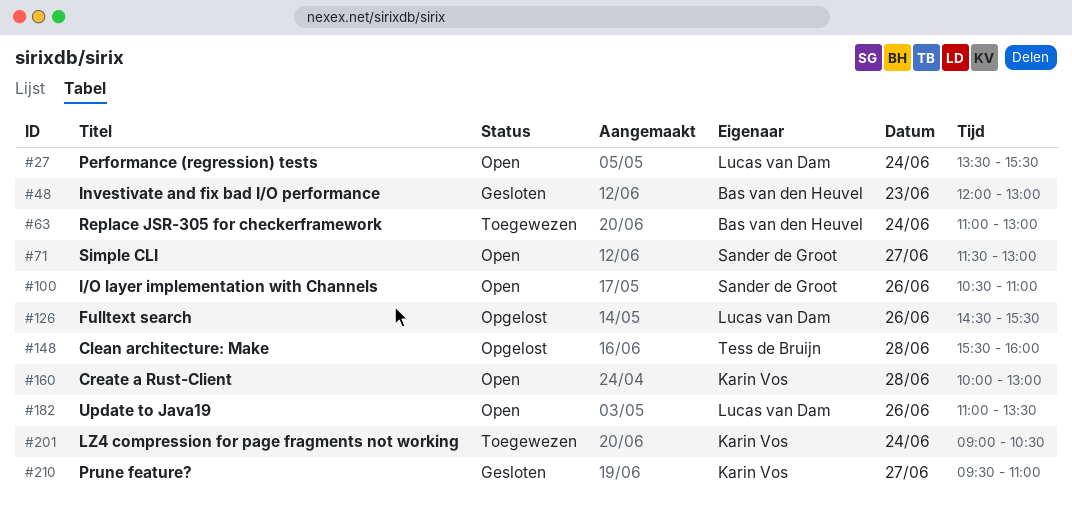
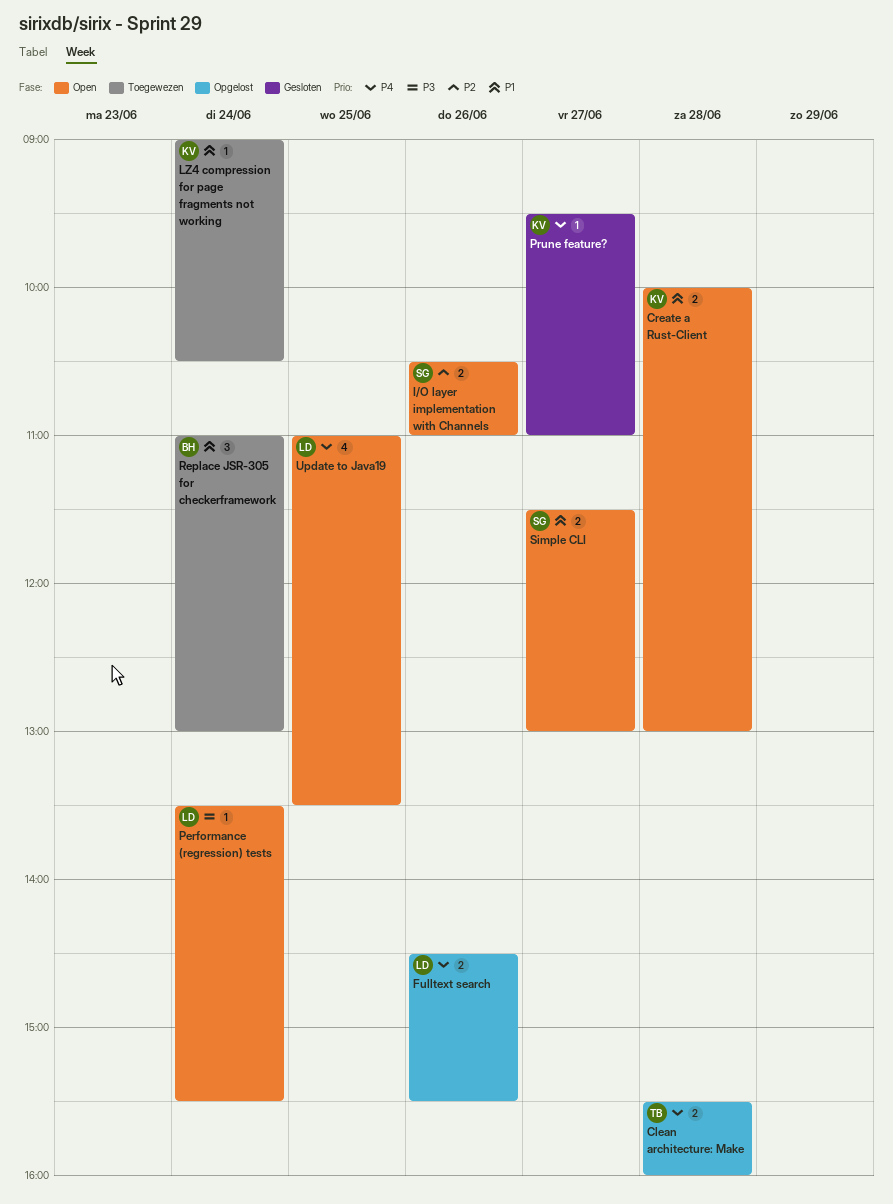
Investivate and fix bad I/O performance: present -> none
Update to Java19, day: Jun 26 -> Jun 25

